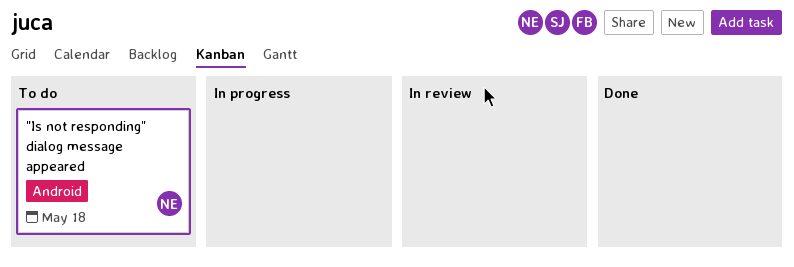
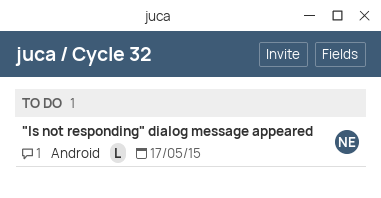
"Is not responding" dialog message appeared, due: May 18 -> May 17

